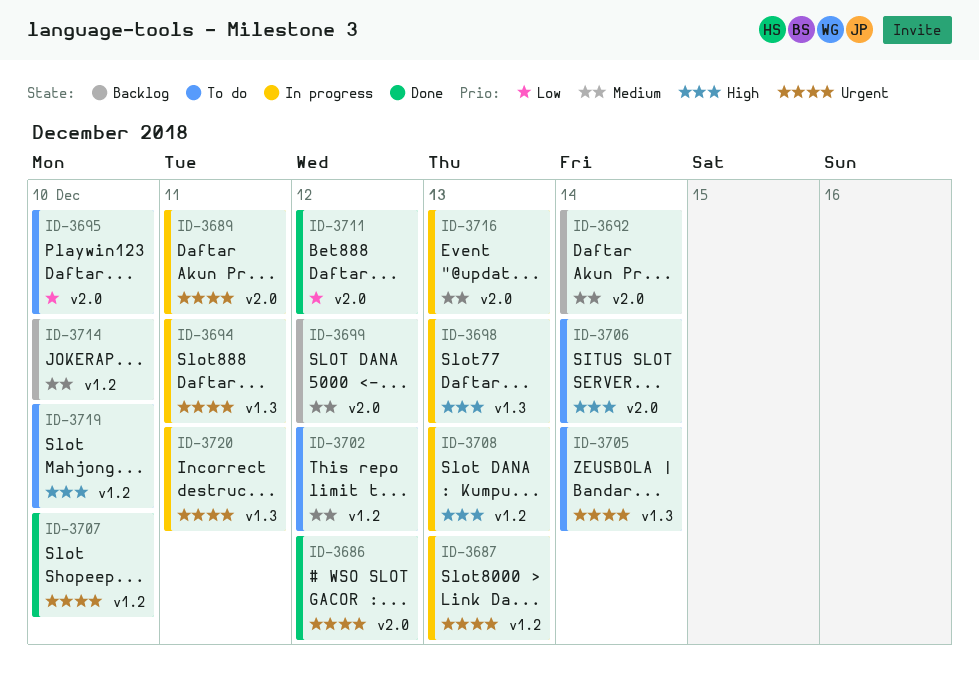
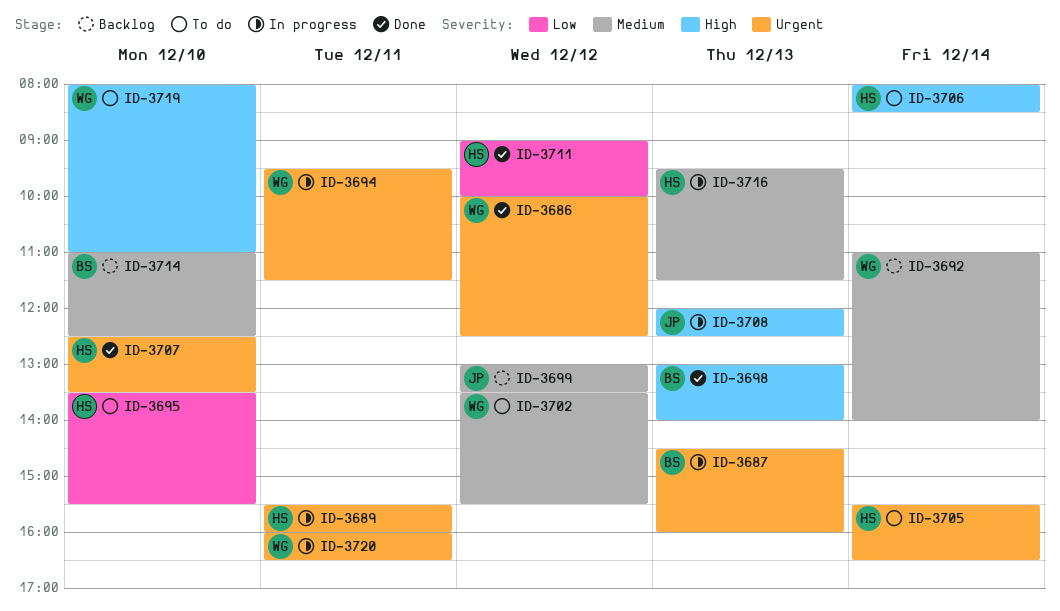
ID-3698, status: In progress -> Done

